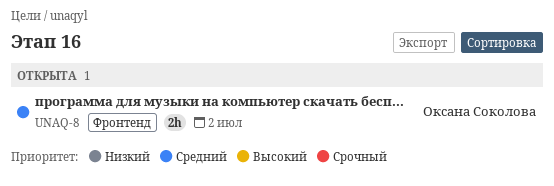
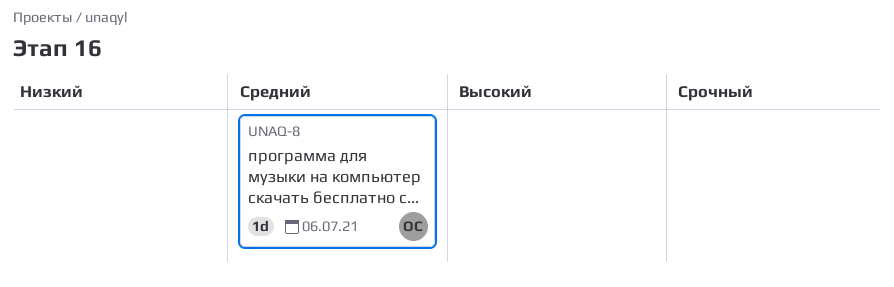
UNAQ-8, estimate: 2h -> 1d
UNAQ-8, due: Jul 2 -> Jul 6

